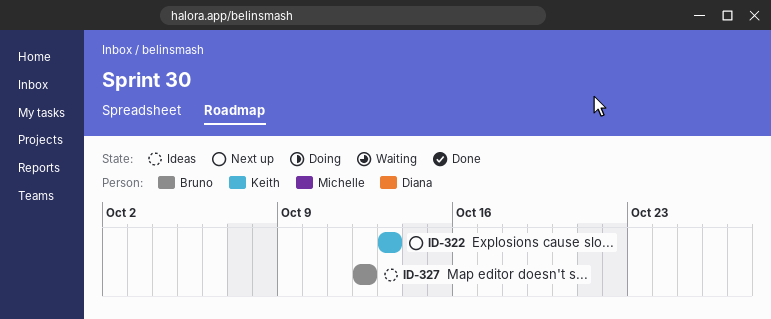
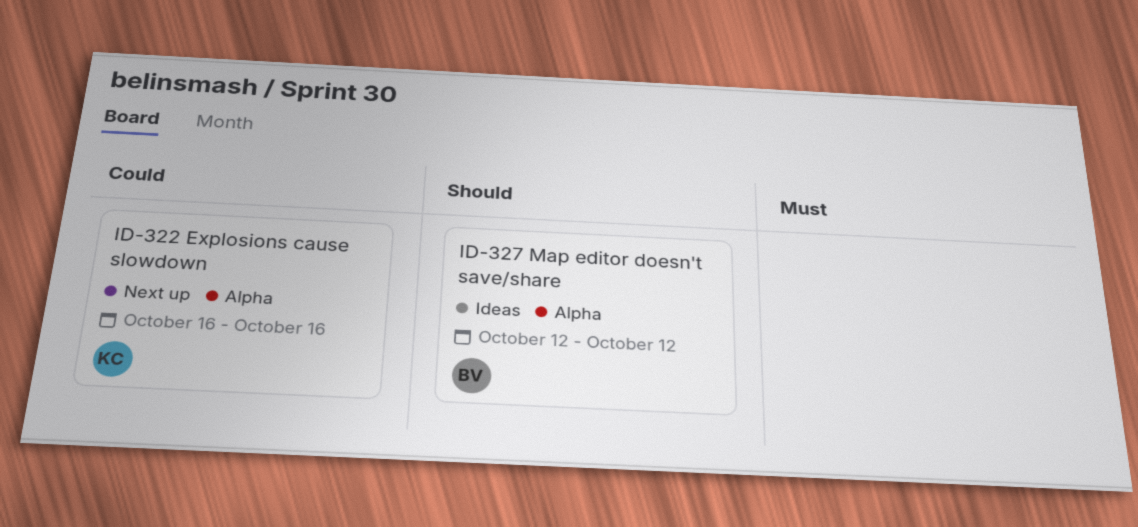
ID-322, start: Oct 13 -> Oct 16
ID-322, due: Oct 13 -> Oct 16

